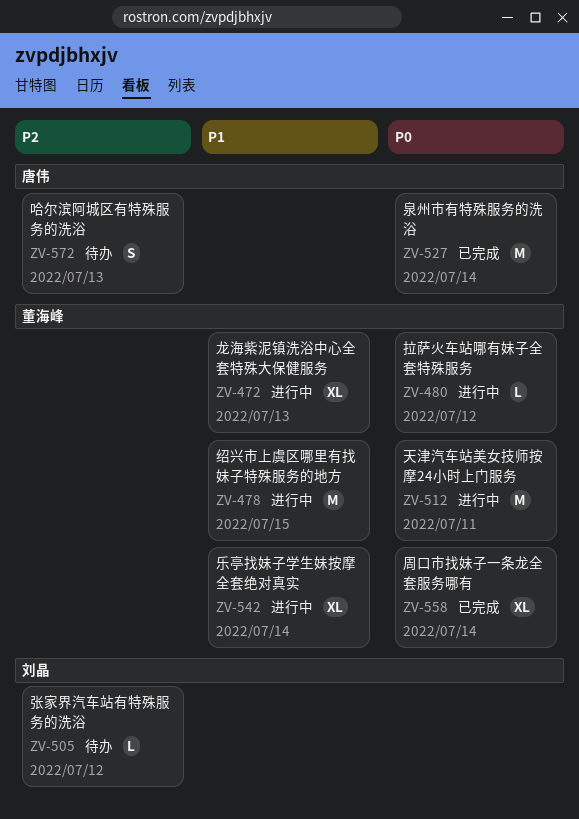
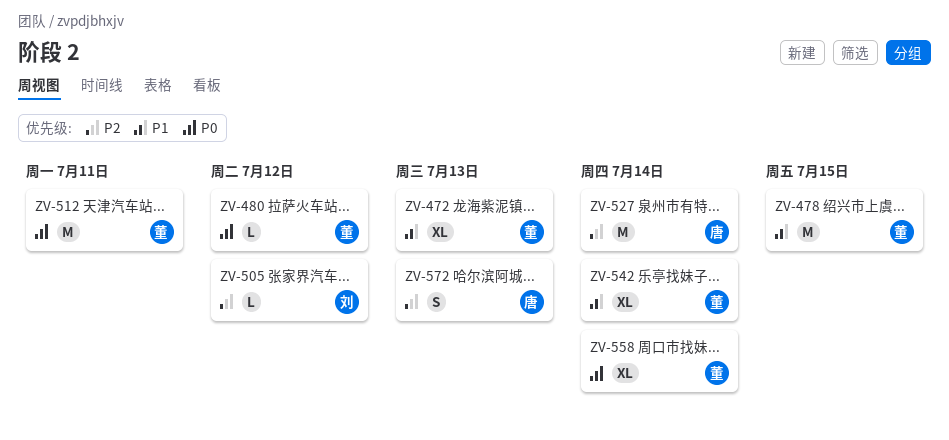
ZV-527, priority: P0 -> P2

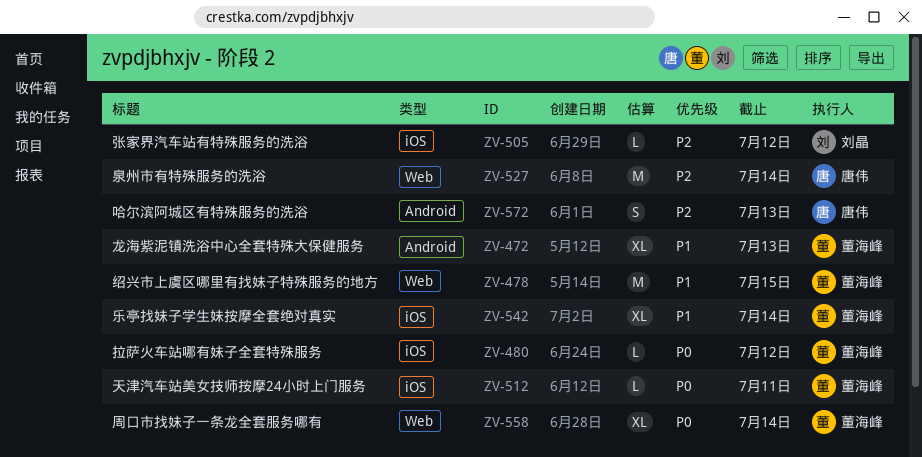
ZV-512, estimate: M -> L

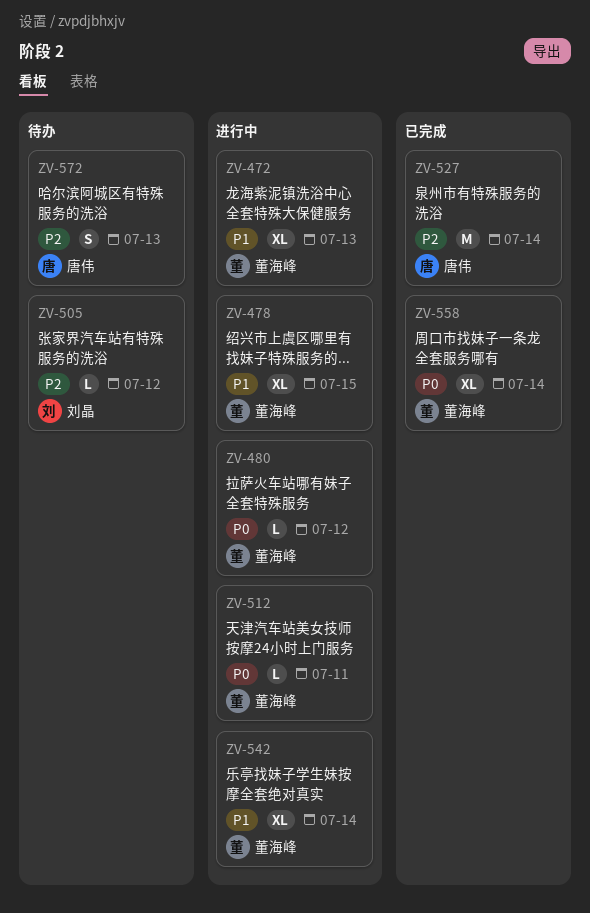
ZV-478, estimate: M -> XL

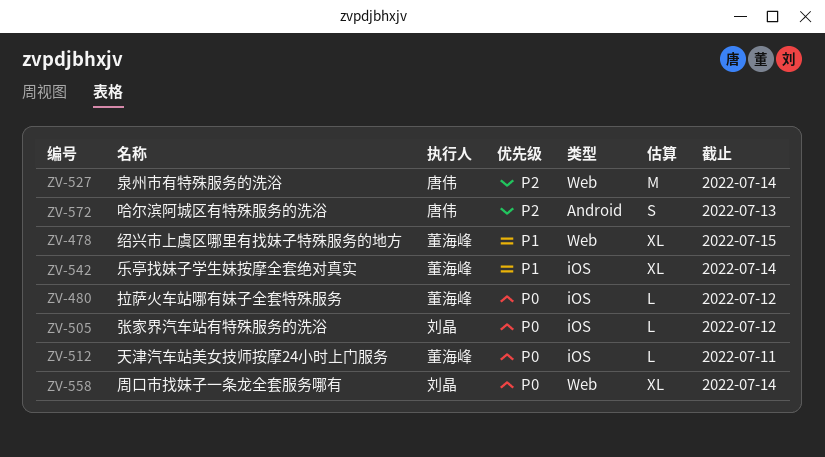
ZV-472: present -> none
ZV-505, priority: P2 -> P0
ZV-558, owner: 董海峰 -> 刘晶

